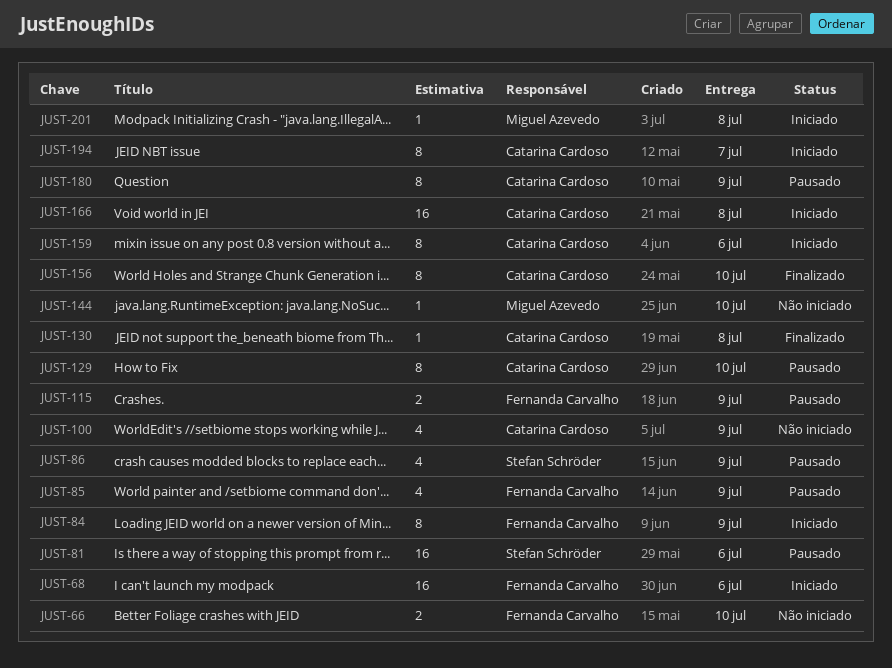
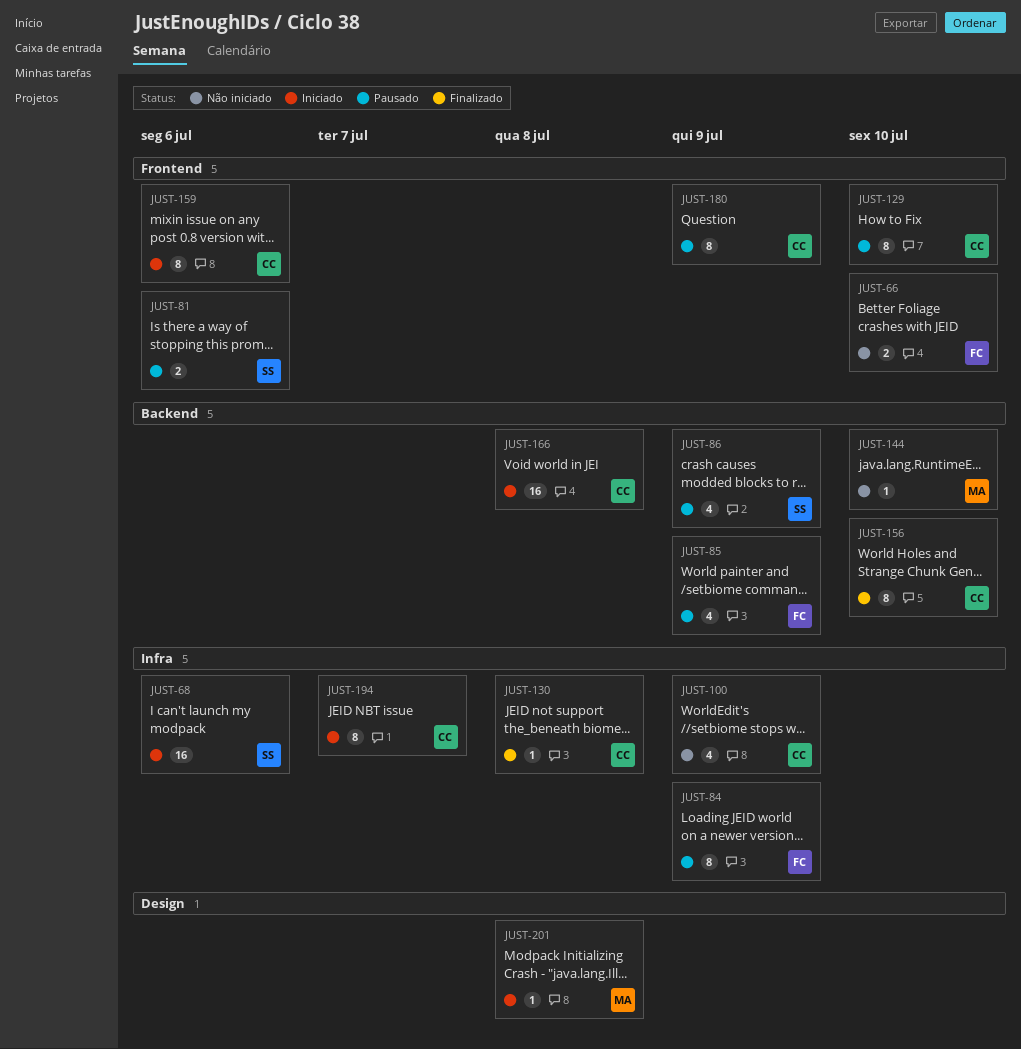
JUST-68, owner: Fernanda Carvalho -> Stefan Schröder
JUST-81, estimate: 16 -> 2
JUST-84, status: Iniciado -> Pausado
JUST-115: present -> none

